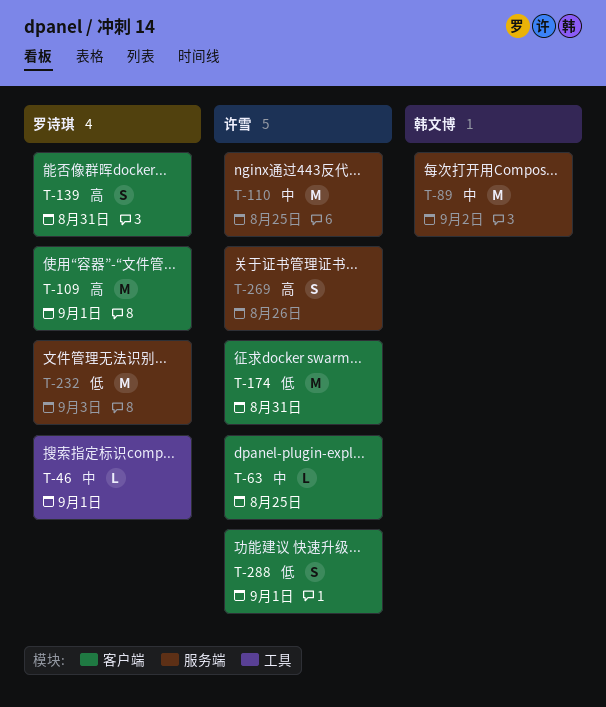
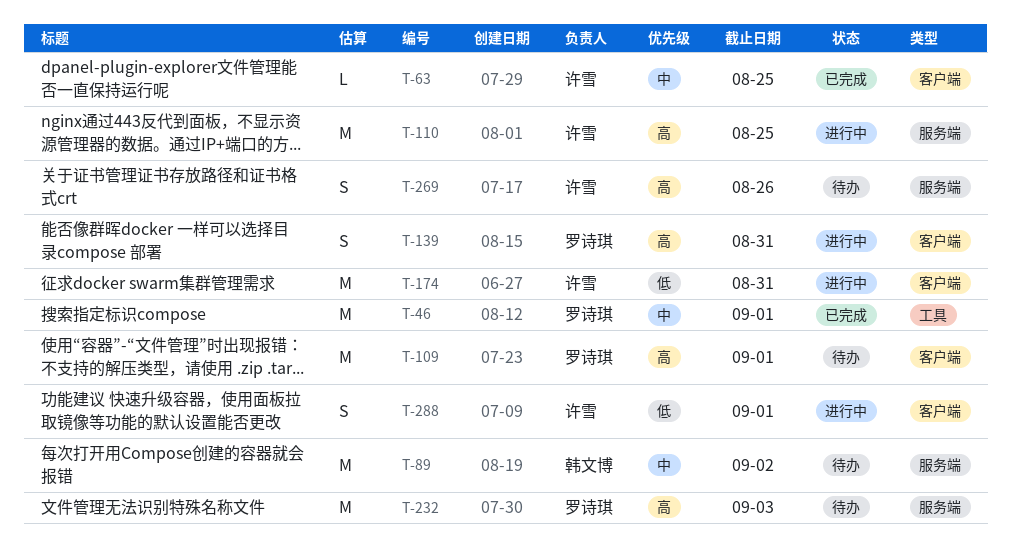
T-46, estimate: L -> M
T-110, priority: 中 -> 高
T-232, priority: 低 -> 高

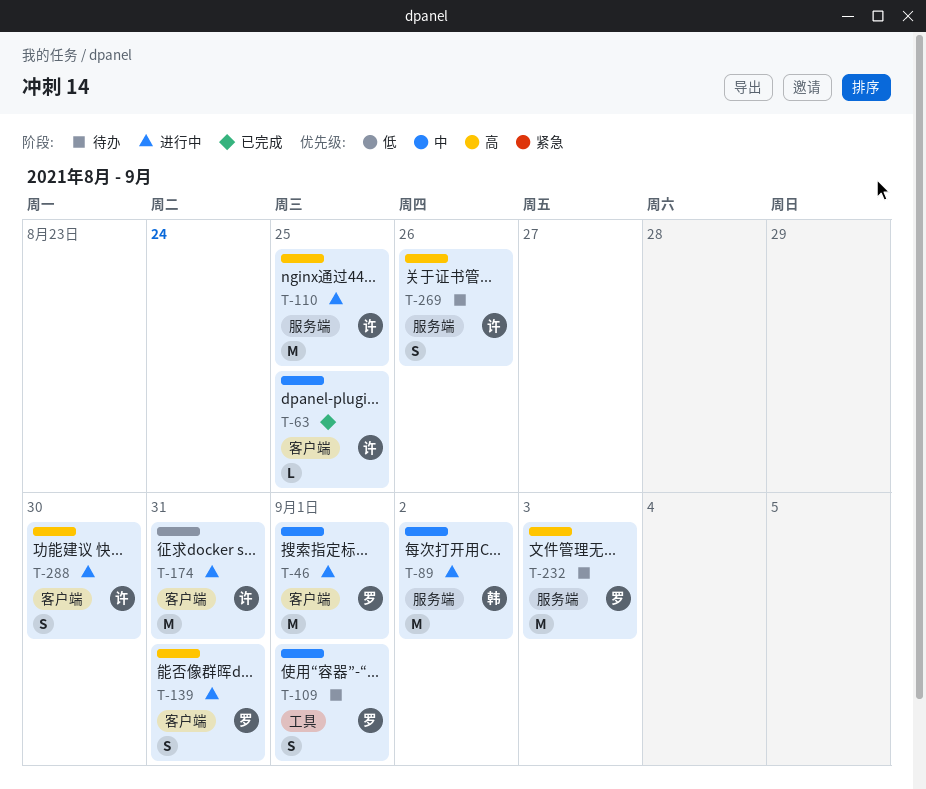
T-46, status: 已完成 -> 进行中
T-46, label: 工具 -> 客户端
T-89, status: 待办 -> 进行中
T-109, priority: 高 -> 中
T-109, label: 客户端 -> 工具
T-109, estimate: M -> S
T-288, priority: 低 -> 高
T-288, due: Sep 1 -> Aug 30

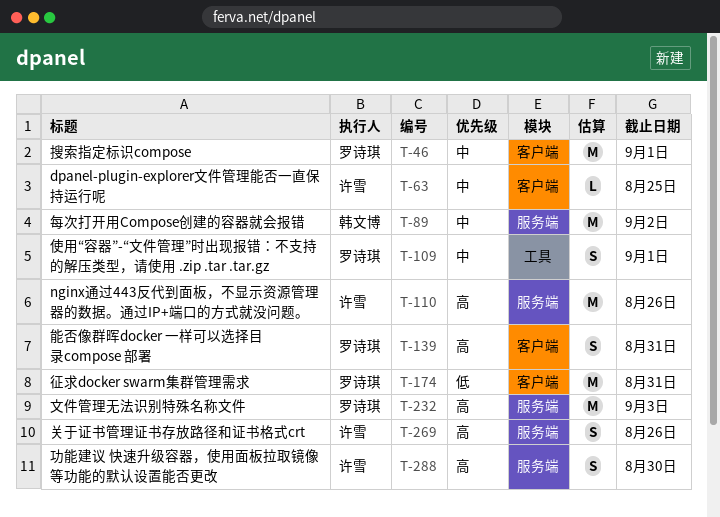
T-110, due: Aug 25 -> Aug 26
T-174, owner: 许雪 -> 罗诗琪
T-288, label: 客户端 -> 服务端

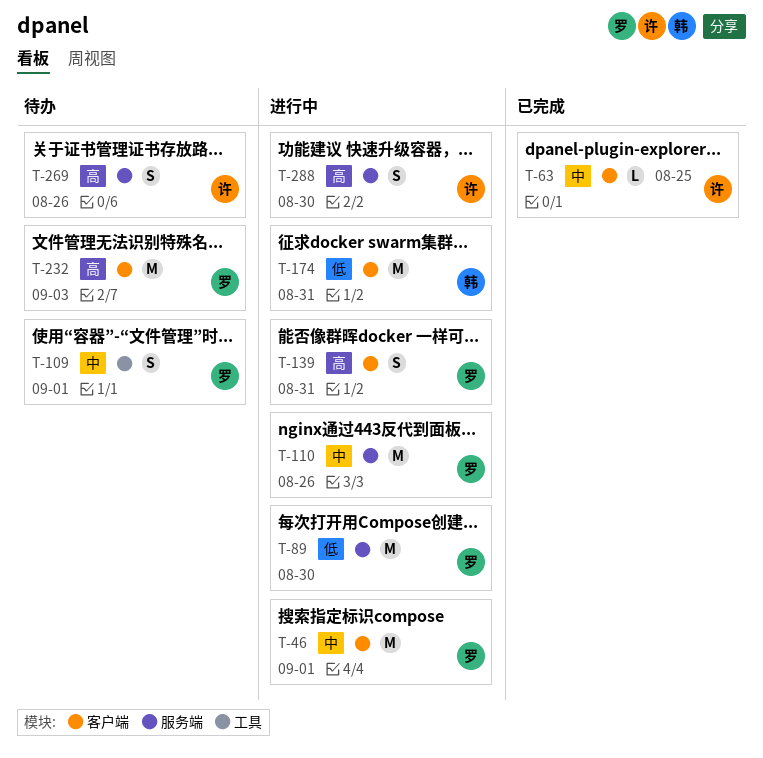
T-89, owner: 韩文博 -> 罗诗琪
T-89, priority: 中 -> 低
T-89, due: Sep 2 -> Aug 30
T-110, owner: 许雪 -> 罗诗琪
T-110, priority: 高 -> 中
T-174, owner: 罗诗琪 -> 韩文博
T-232, label: 服务端 -> 客户端

